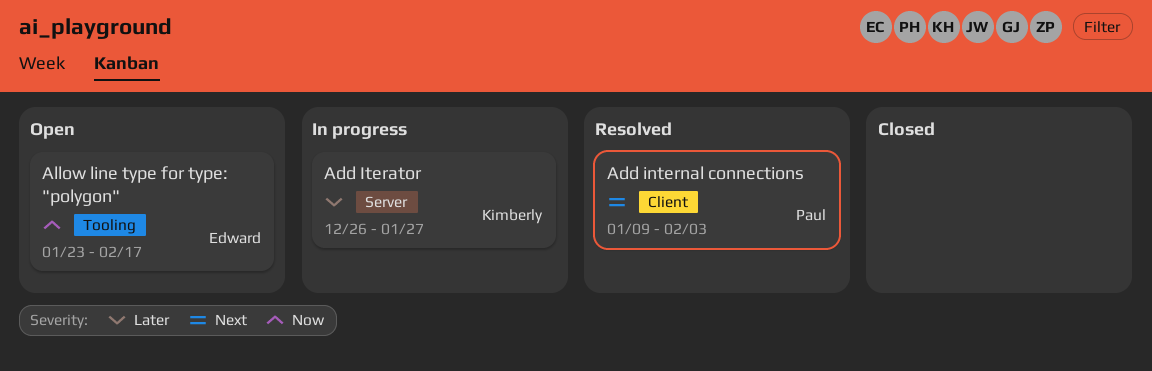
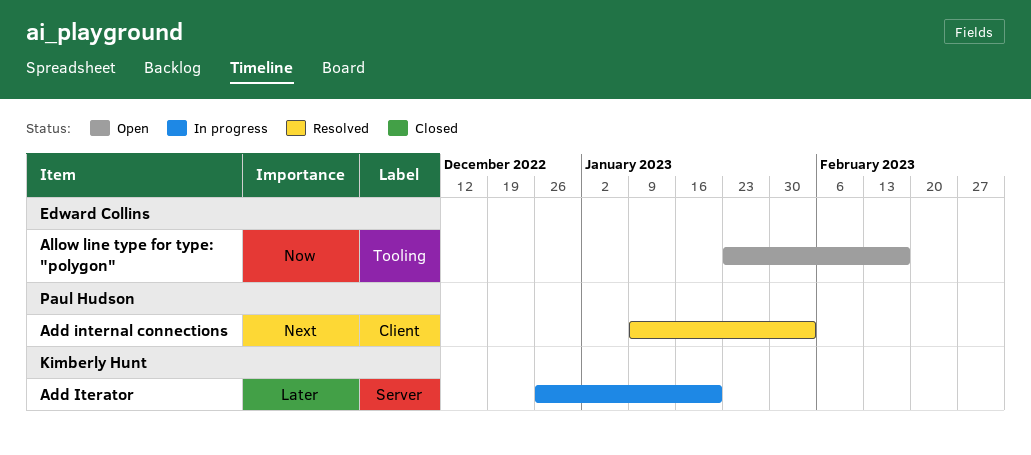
Add Iterator, due: Jan 27 -> Jan 20

